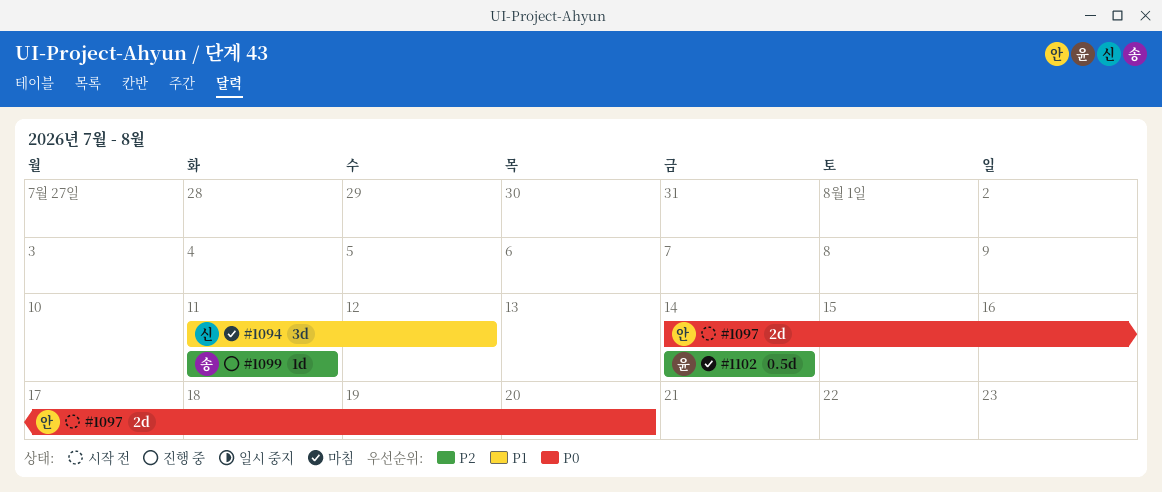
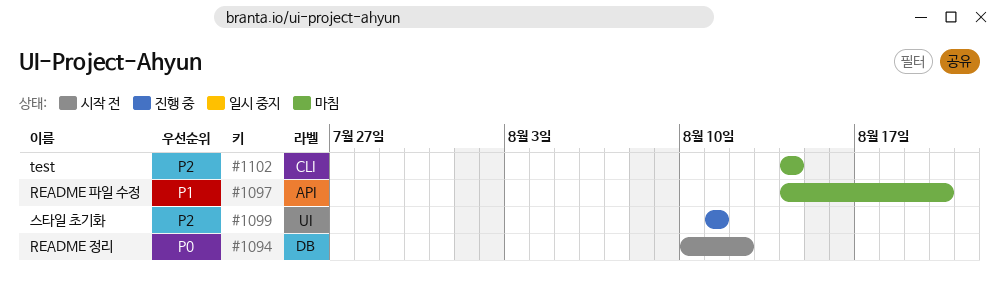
#1094, status: 마침 -> 시작 전
#1094, priority: P1 -> P0
#1094, start: Aug 11 -> Aug 10
#1097, status: 시작 전 -> 마침
#1097, priority: P0 -> P1

